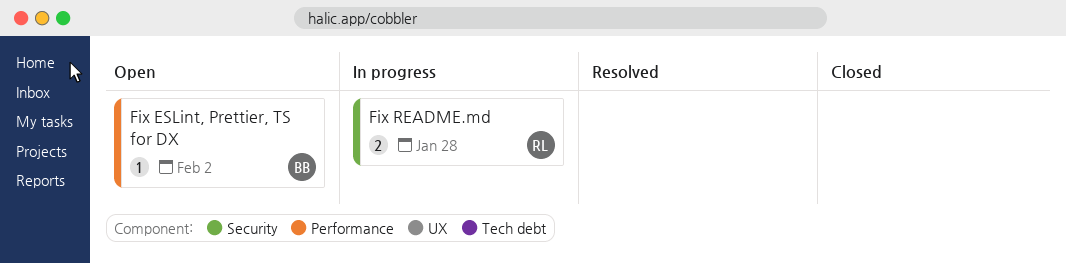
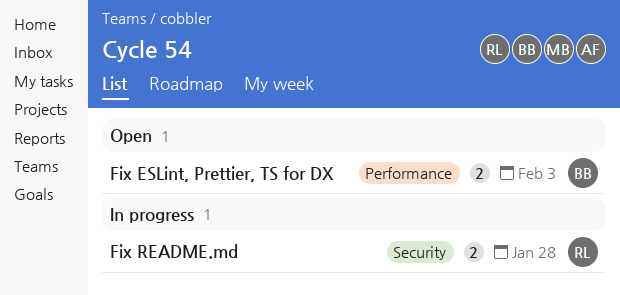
Fix ESLint, Prettier, TS for DX, estimate: 1 -> 2
Fix ESLint, Prettier, TS for DX, due: Feb 2 -> Feb 3

